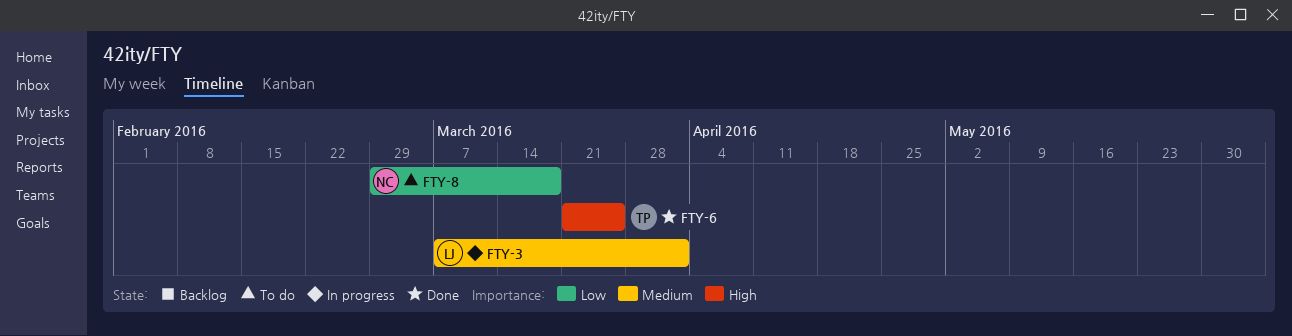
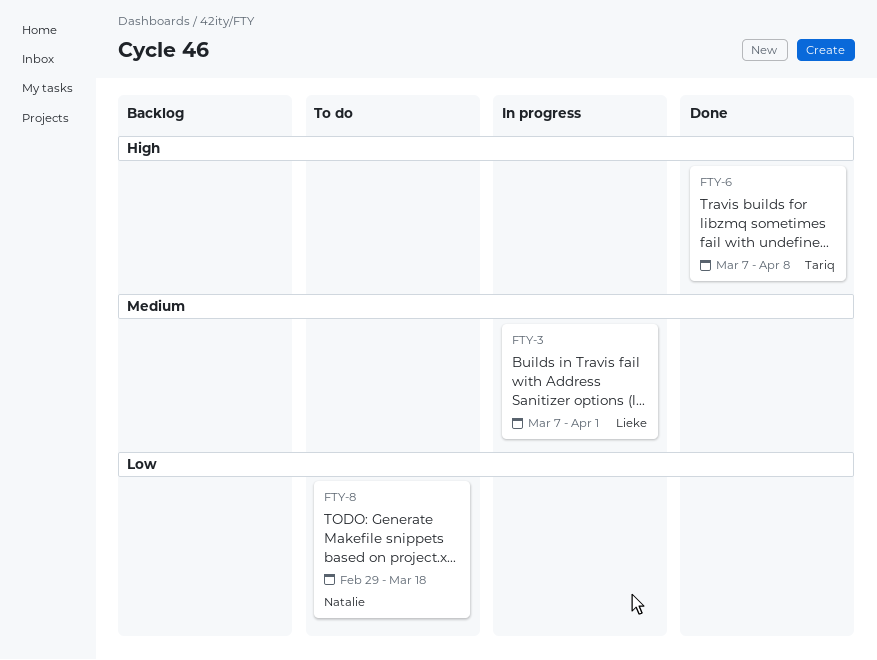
FTY-6, start: Mar 21 -> Mar 7
FTY-6, due: Mar 25 -> Apr 8

